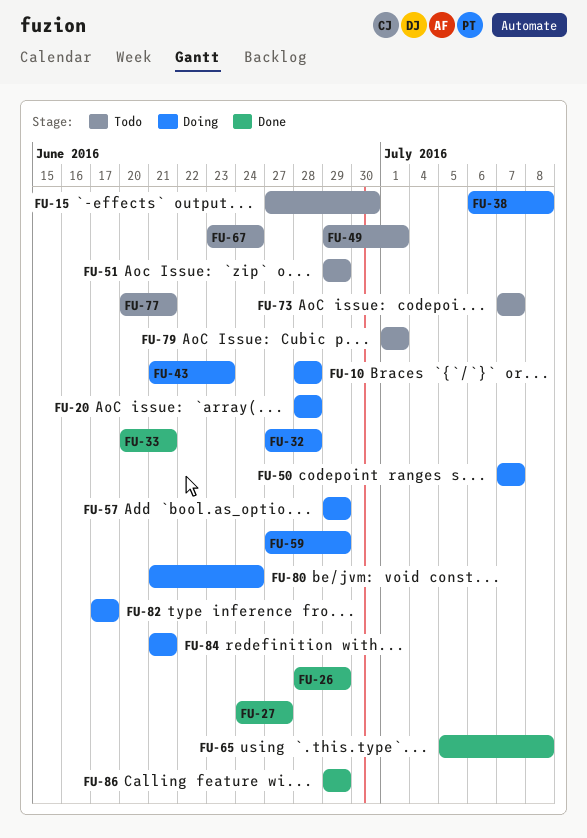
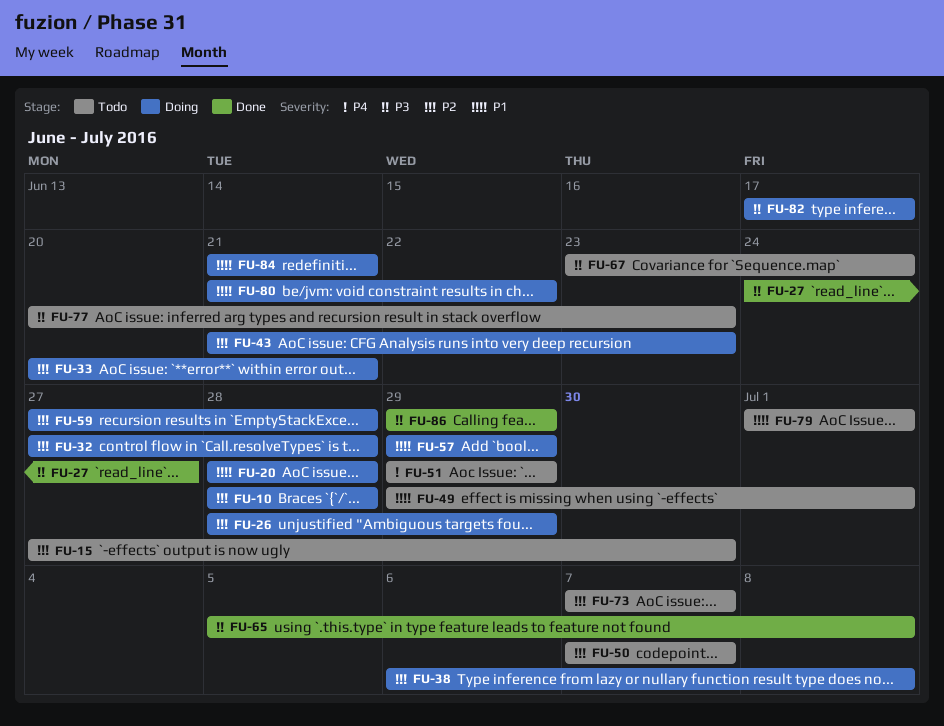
FU-26, status: Done -> Doing
FU-33, status: Done -> Doing
FU-50, status: Doing -> Todo
FU-59, due: Jun 29 -> Jun 28
FU-77, due: Jun 21 -> Jun 23
FU-80, due: Jun 24 -> Jun 22

